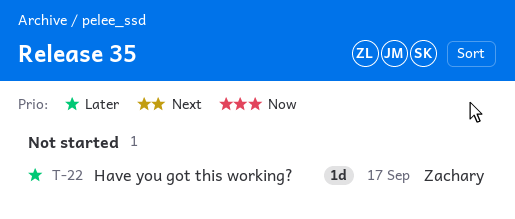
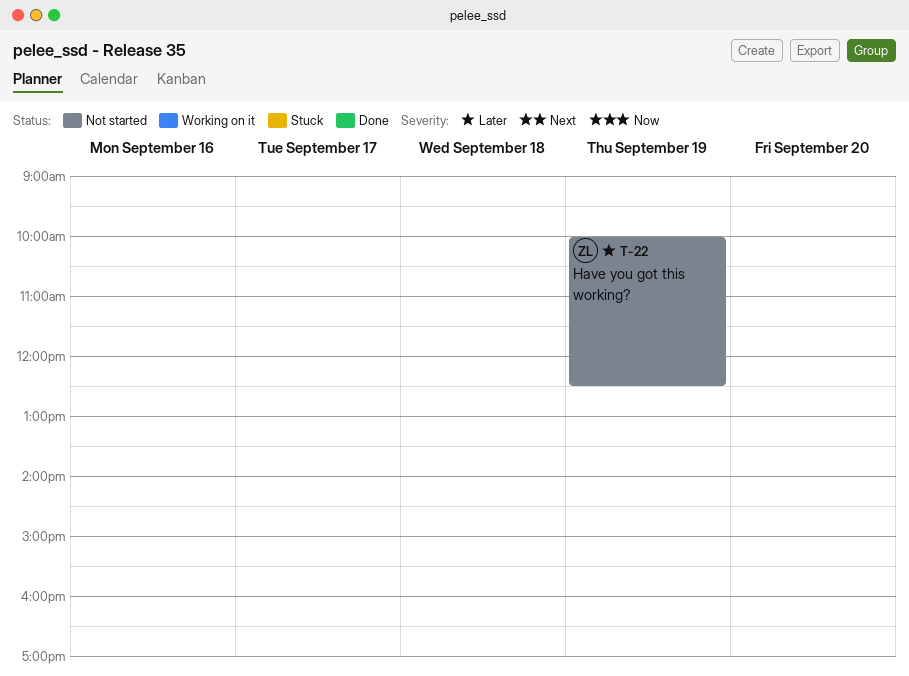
T-22, day: Sep 17 -> Sep 19

